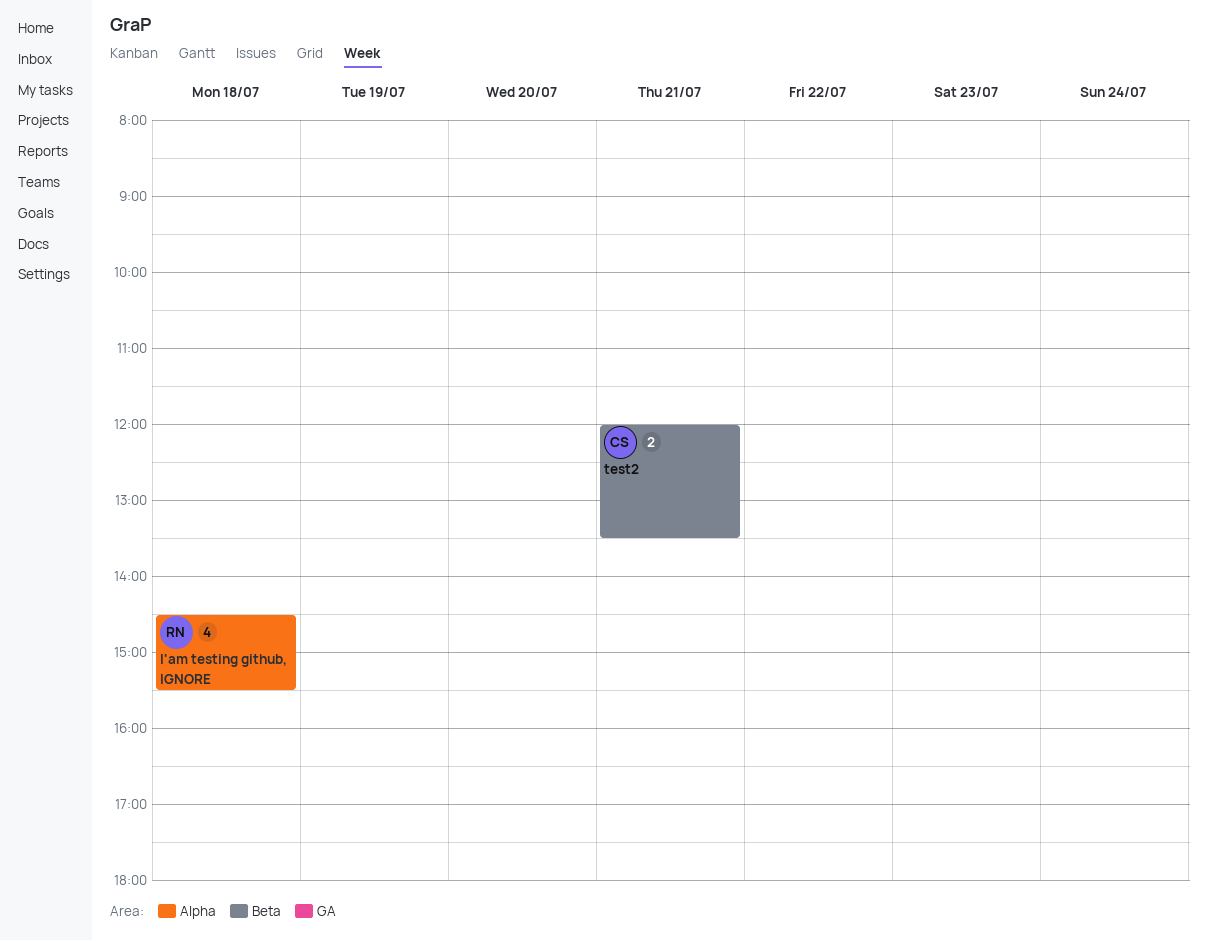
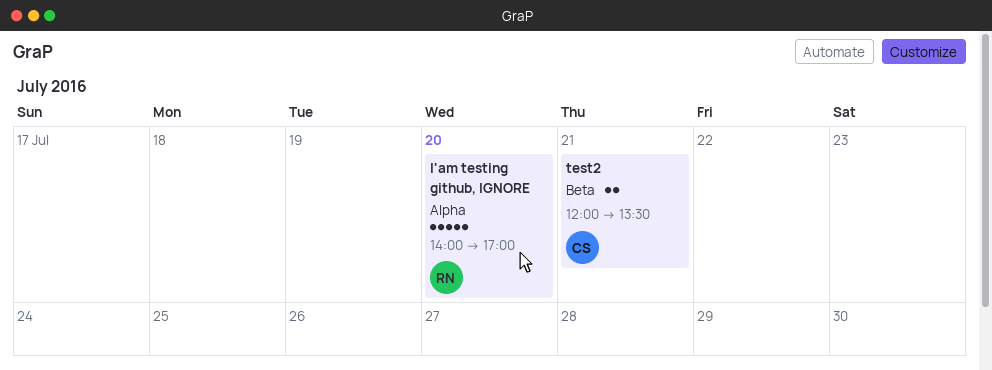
I'am testing github, IGNORE, estimate: 4 -> 5
I'am testing github, IGNORE, day: Jul 18 -> Jul 20
I'am testing github, IGNORE, begins: 14:30 -> 14:00
I'am testing github, IGNORE, ends: 15:30 -> 17:00

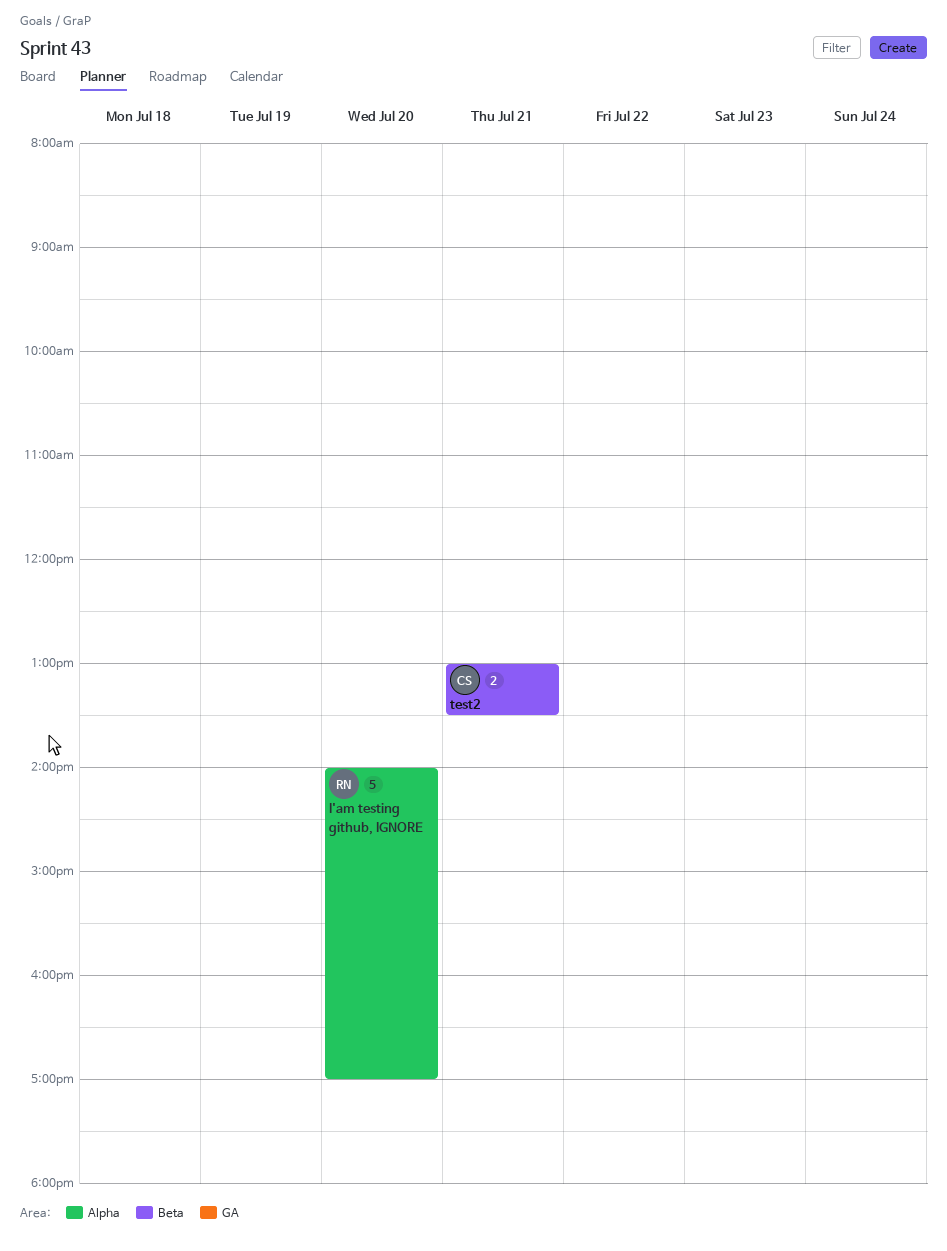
test2, begins: 12:00 -> 13:00

